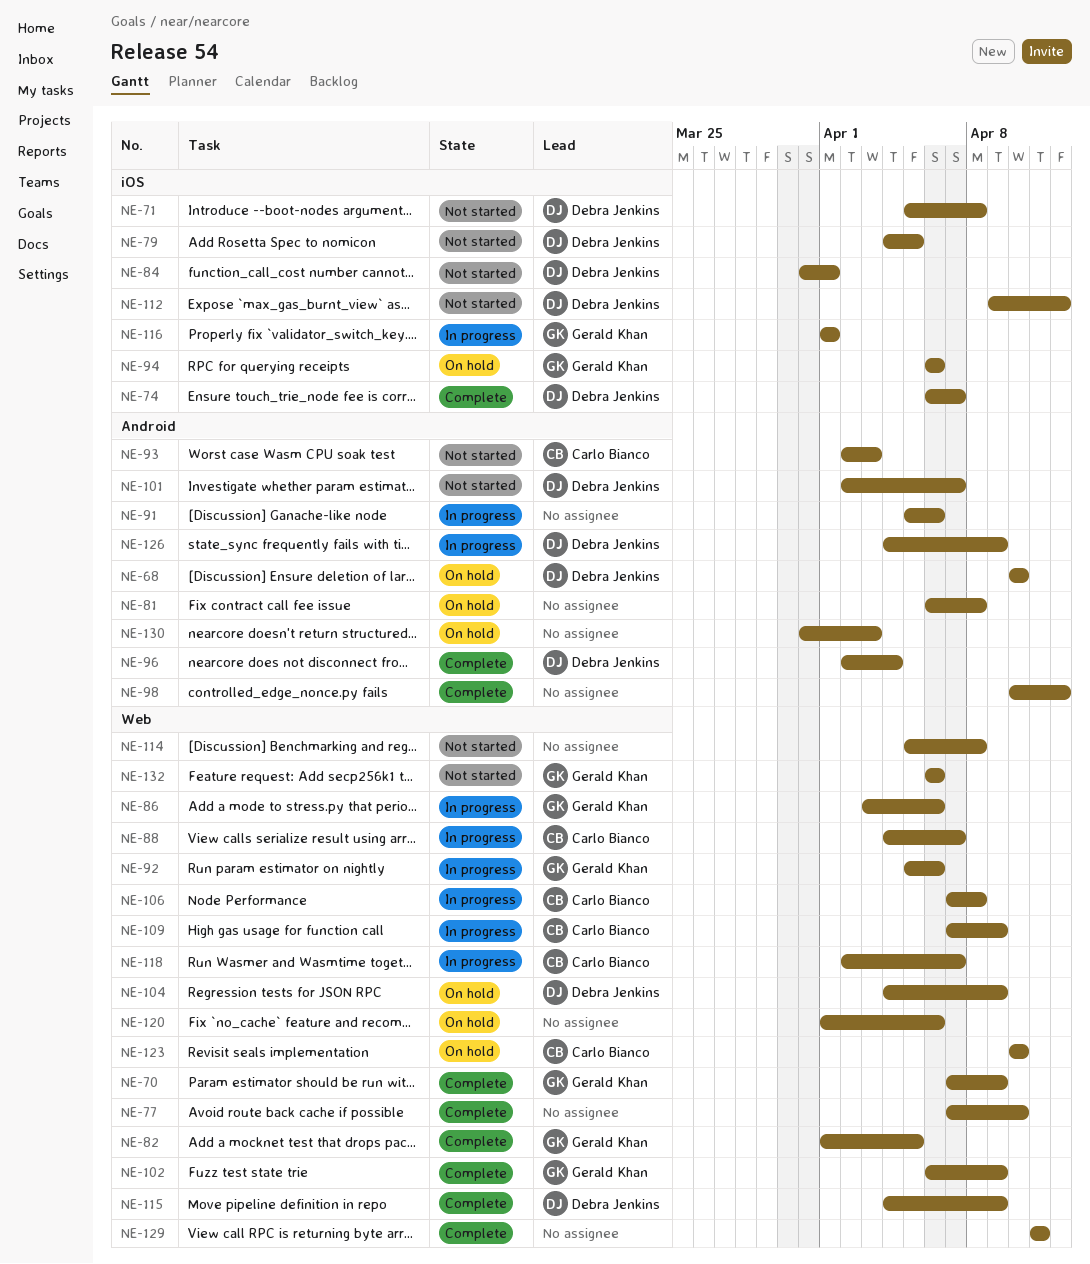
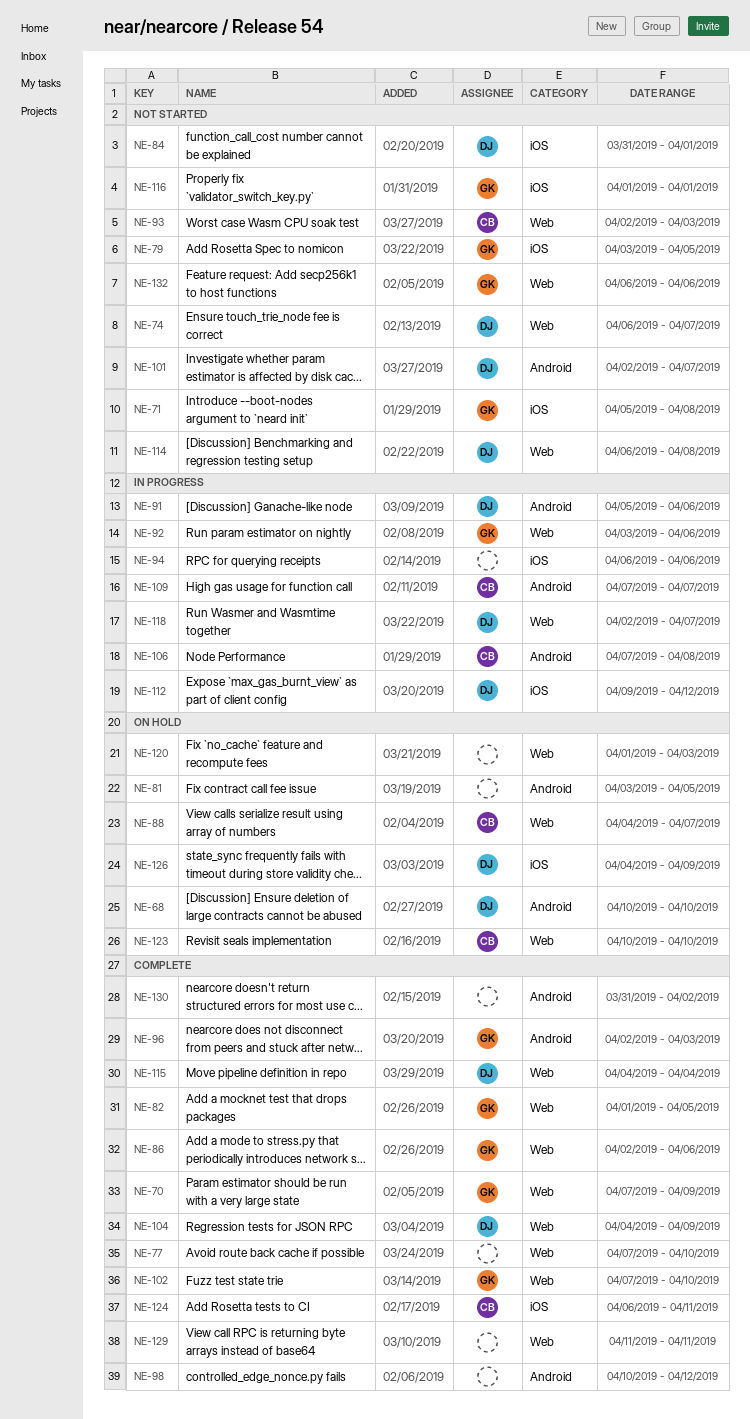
NE-71, owner: Debra Jenkins -> Gerald Khan
NE-74, status: Complete -> Not started
NE-74, label: iOS -> Web
NE-79, owner: Debra Jenkins -> Gerald Khan
NE-79, start: Apr 4 -> Apr 3
NE-81, start: Apr 6 -> Apr 3
NE-81, due: Apr 8 -> Apr 5
NE-86, status: In progress -> Complete
NE-86, start: Apr 3 -> Apr 2
NE-88, status: In progress -> On hold
NE-91, owner: none -> Debra Jenkins
NE-92, start: Apr 5 -> Apr 3
NE-93, label: Android -> Web
NE-94, status: On hold -> In progress
NE-94, owner: Gerald Khan -> none
NE-96, owner: Debra Jenkins -> Gerald Khan
NE-96, due: Apr 4 -> Apr 3
NE-102, start: Apr 6 -> Apr 7
NE-102, due: Apr 9 -> Apr 10
NE-104, status: On hold -> Complete
NE-106, label: Web -> Android
NE-109, label: Web -> Android
NE-109, due: Apr 9 -> Apr 7
NE-112, status: Not started -> In progress
NE-114, owner: none -> Debra Jenkins
NE-114, start: Apr 5 -> Apr 6
NE-115, due: Apr 9 -> Apr 4
NE-116, status: In progress -> Not started
NE-118, owner: Carlo Bianco -> Debra Jenkins
NE-120, due: Apr 6 -> Apr 3
NE-124: none -> present
NE-126, status: In progress -> On hold
NE-126, label: Android -> iOS
NE-130, status: On hold -> Complete
NE-130, due: Apr 3 -> Apr 2

